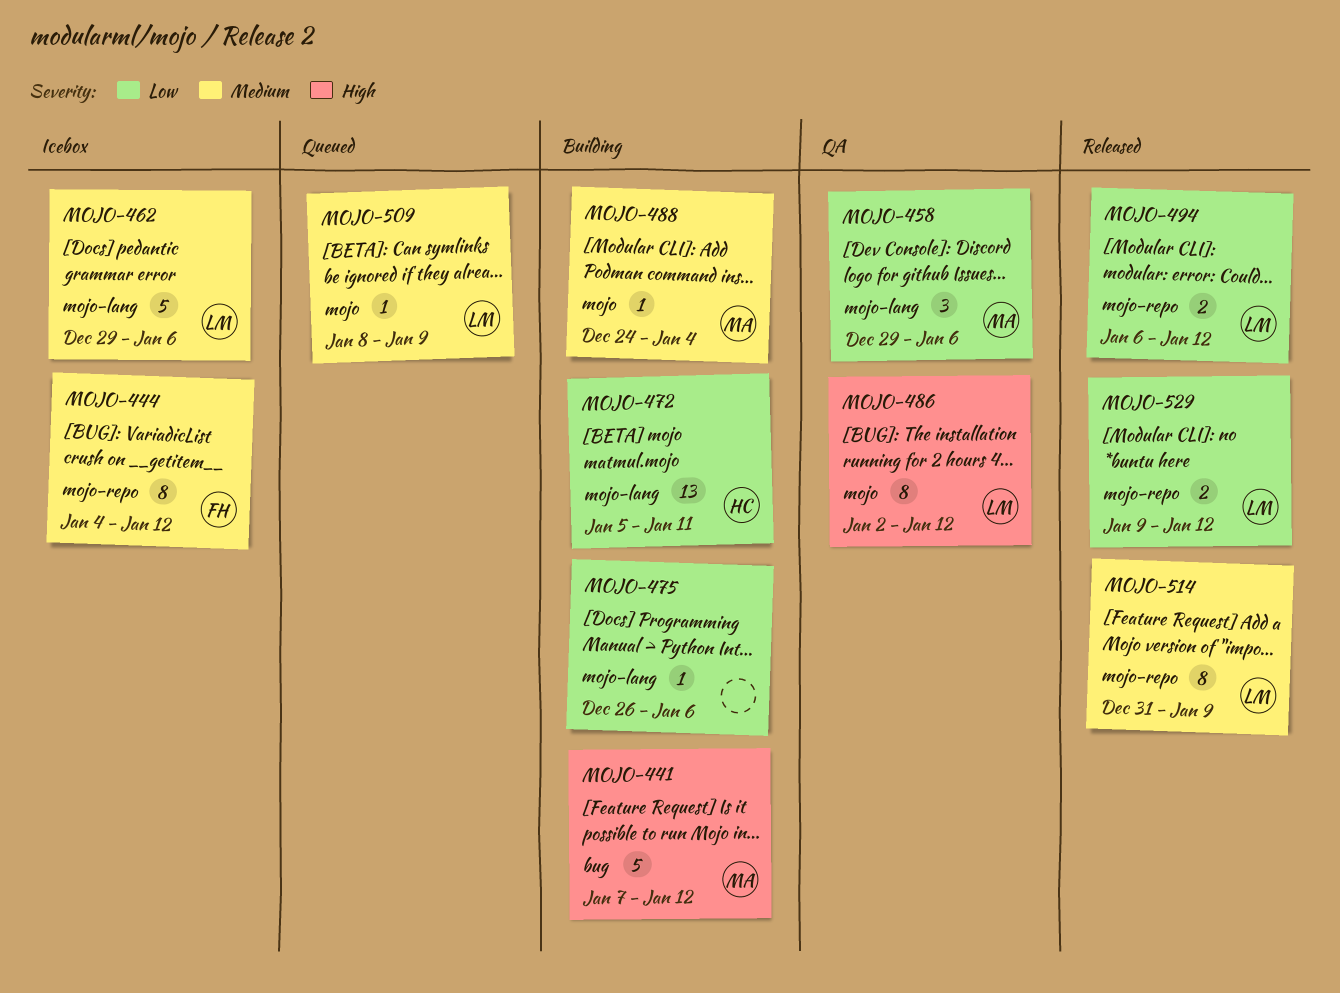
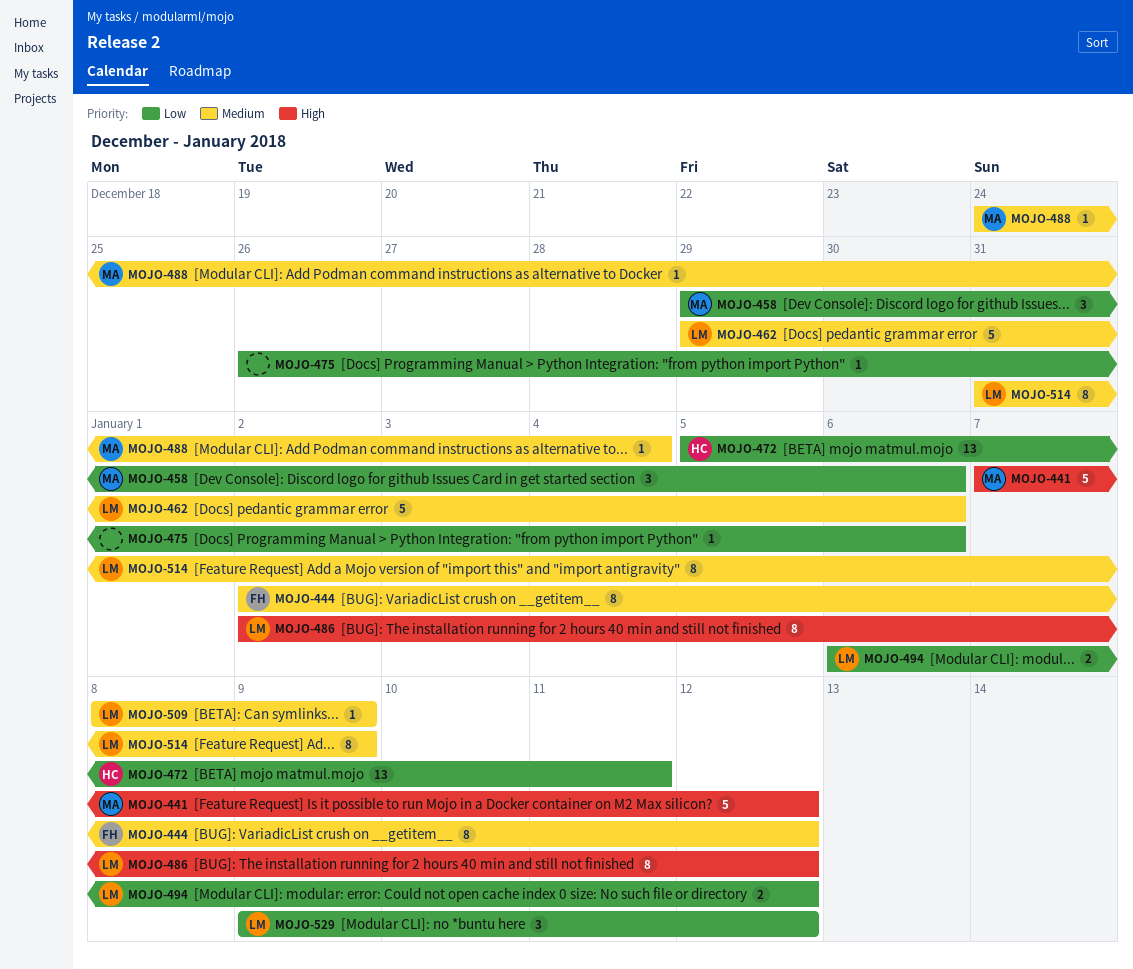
MOJO-444, start: Jan 4 -> Jan 2
MOJO-529, estimate: 2 -> 3

